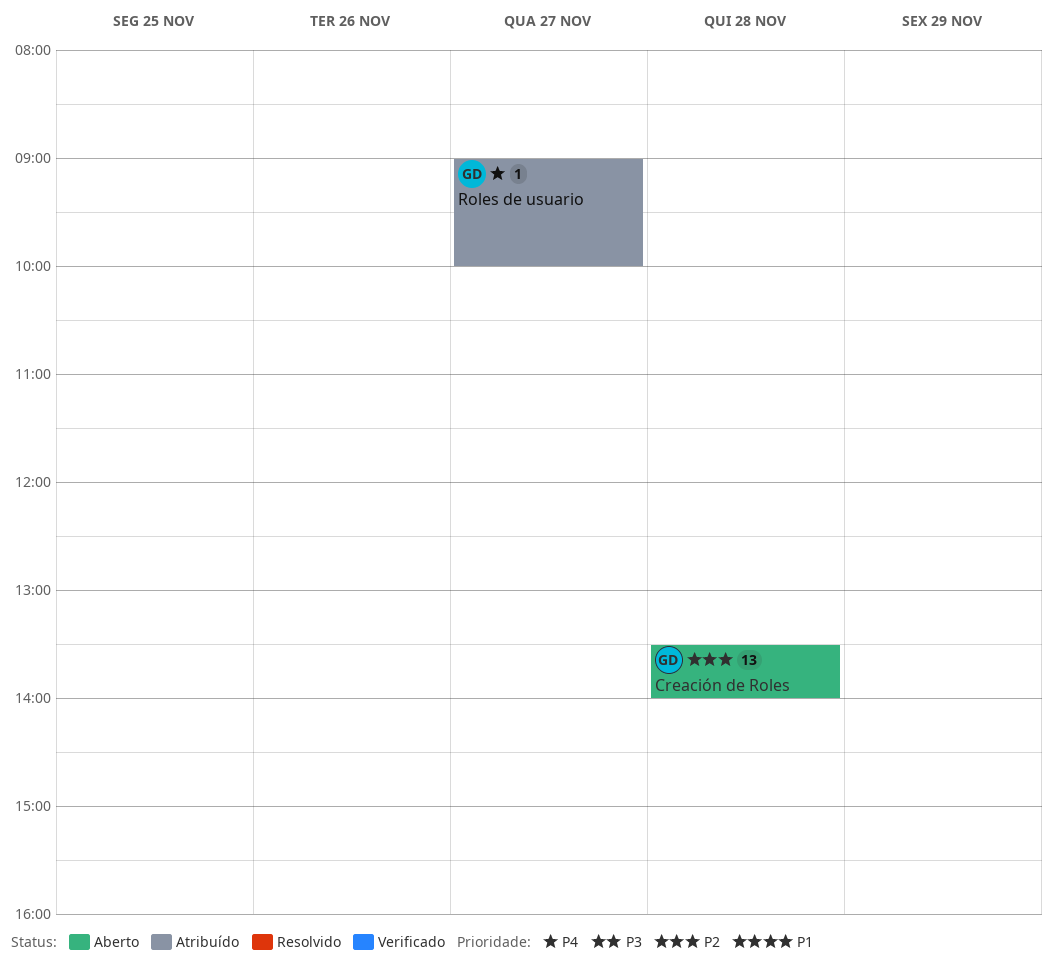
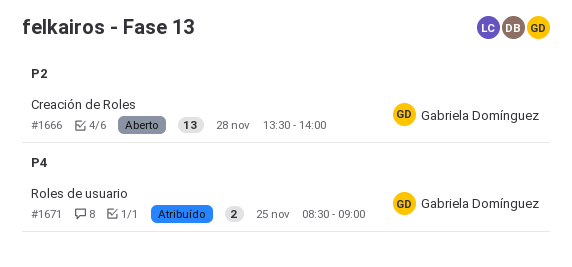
Roles de usuario, estimate: 1 -> 2
Roles de usuario, day: Nov 27 -> Nov 25
Roles de usuario, begins: 09:00 -> 08:30
Roles de usuario, ends: 10:00 -> 09:00

